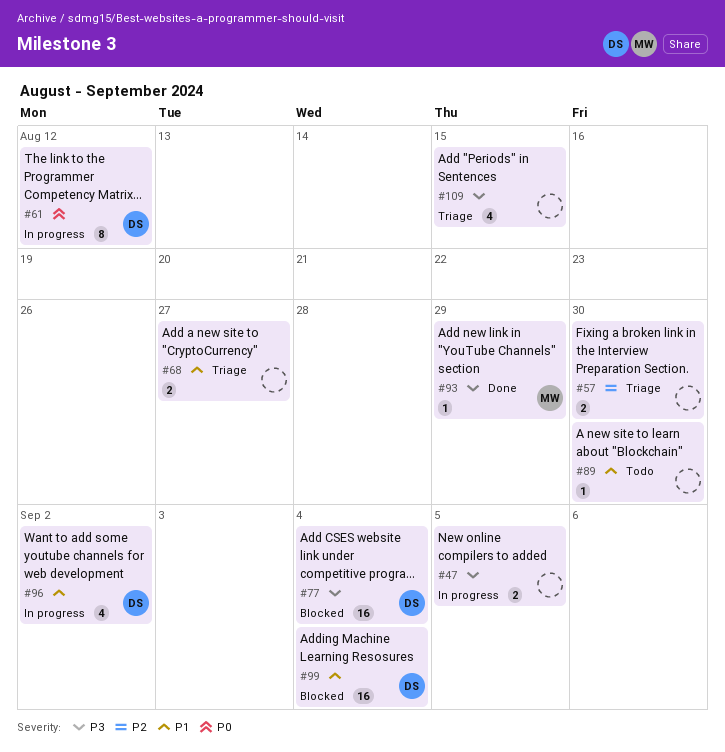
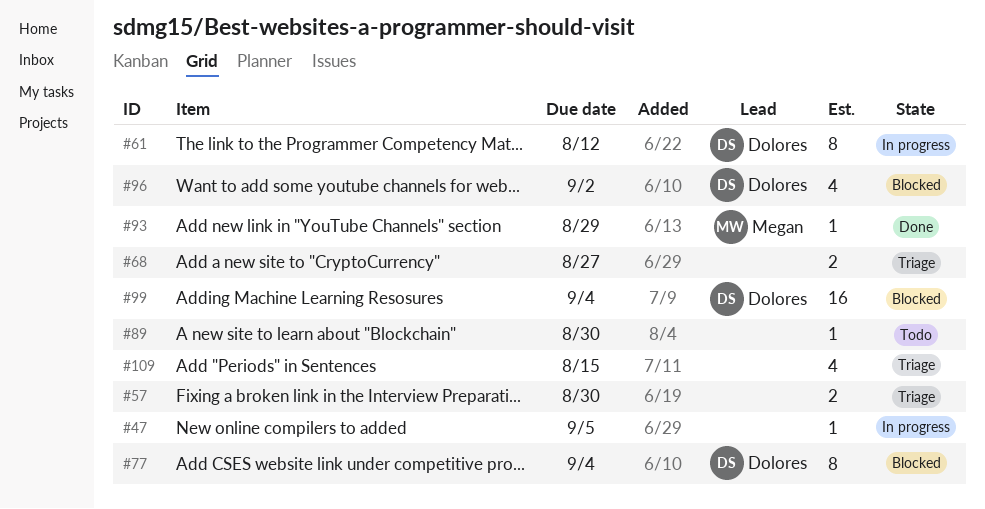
#47, estimate: 2 -> 1
#77, estimate: 16 -> 8
#96, status: In progress -> Blocked

